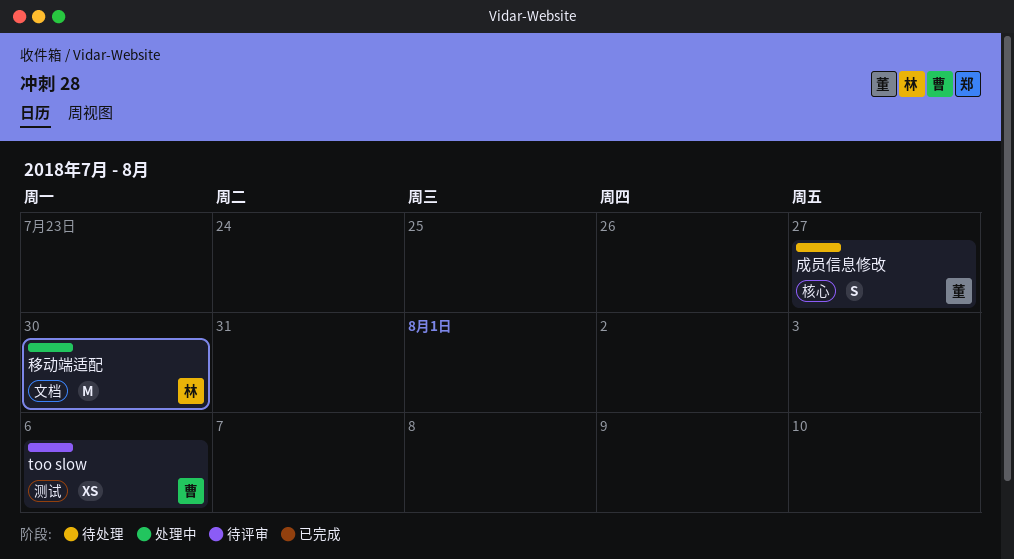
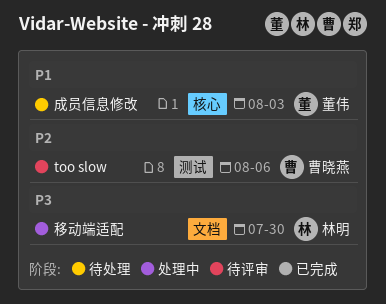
成员信息修改, due: Jul 27 -> Aug 3

